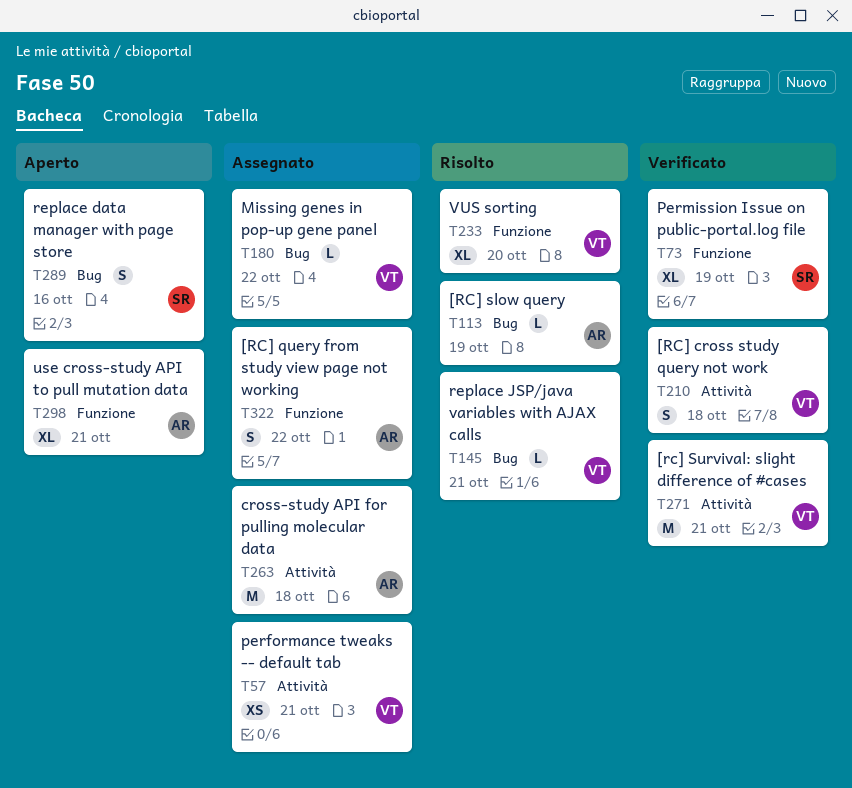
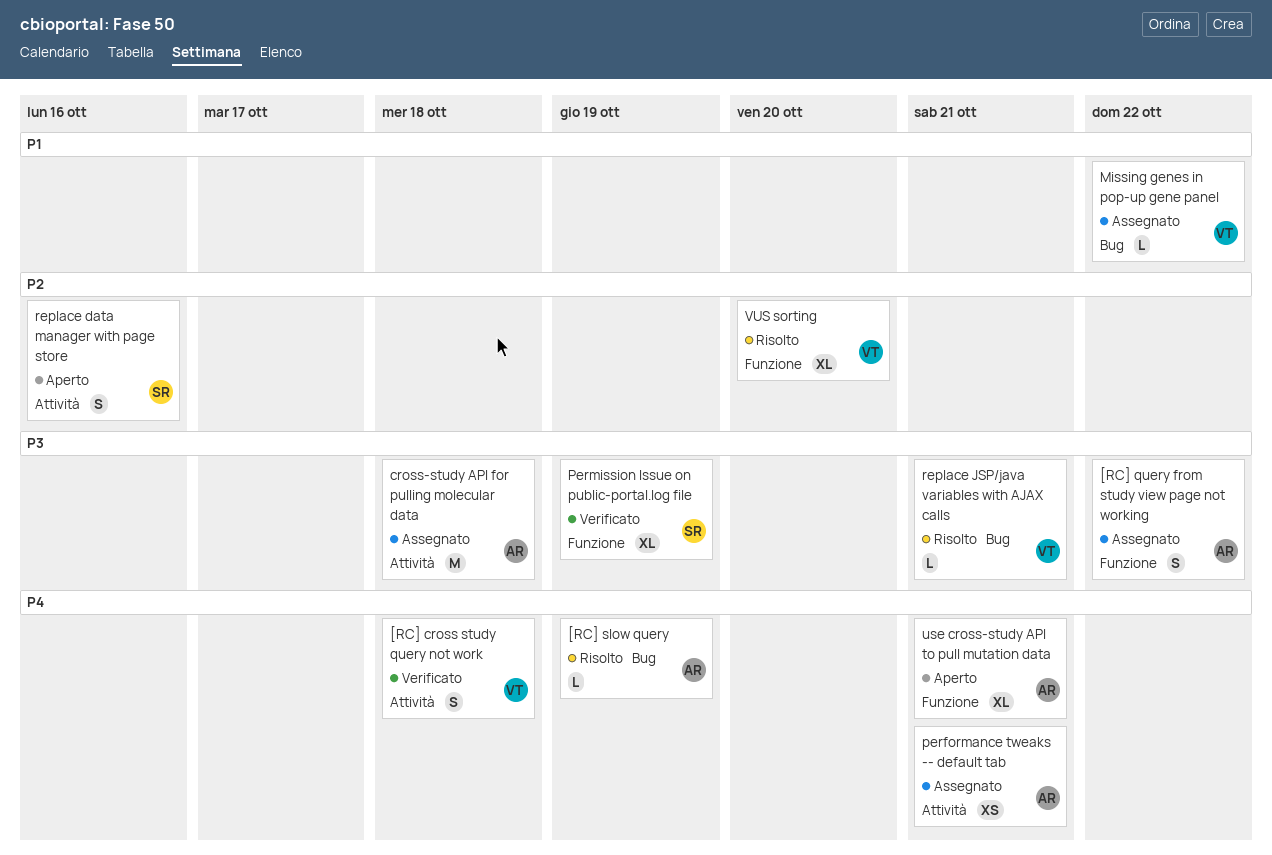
[rc] Survival: slight difference of #cases: present -> none
performance tweaks -- default tab, owner: VT -> AR
replace data manager with page store, label: Bug -> Attività

